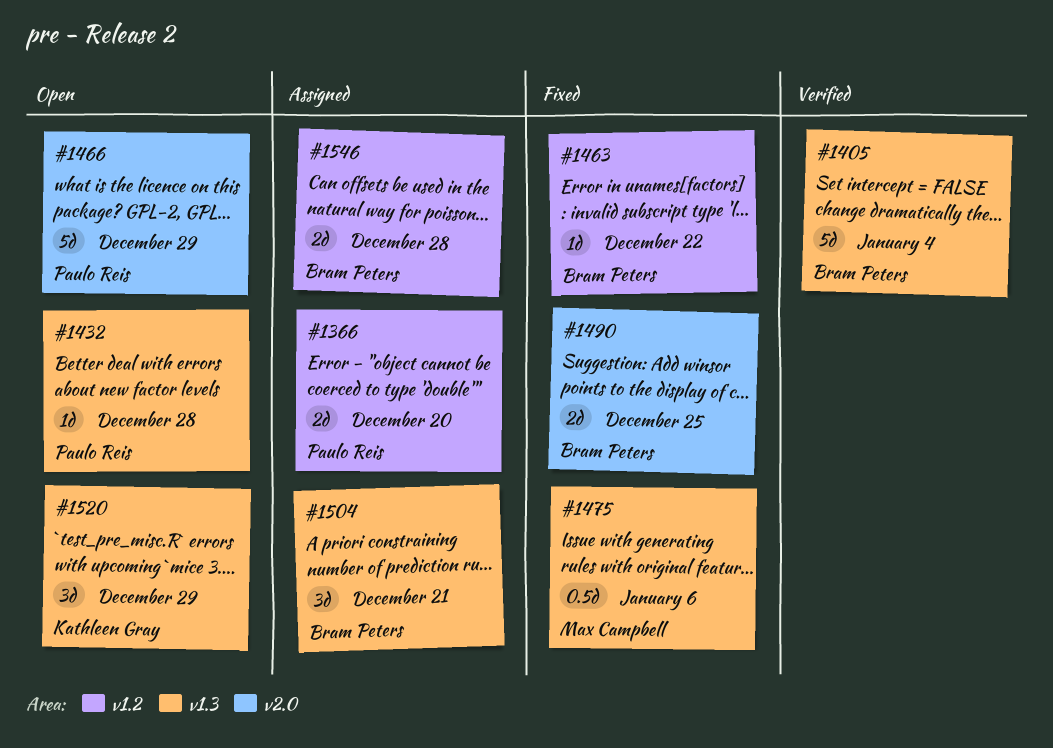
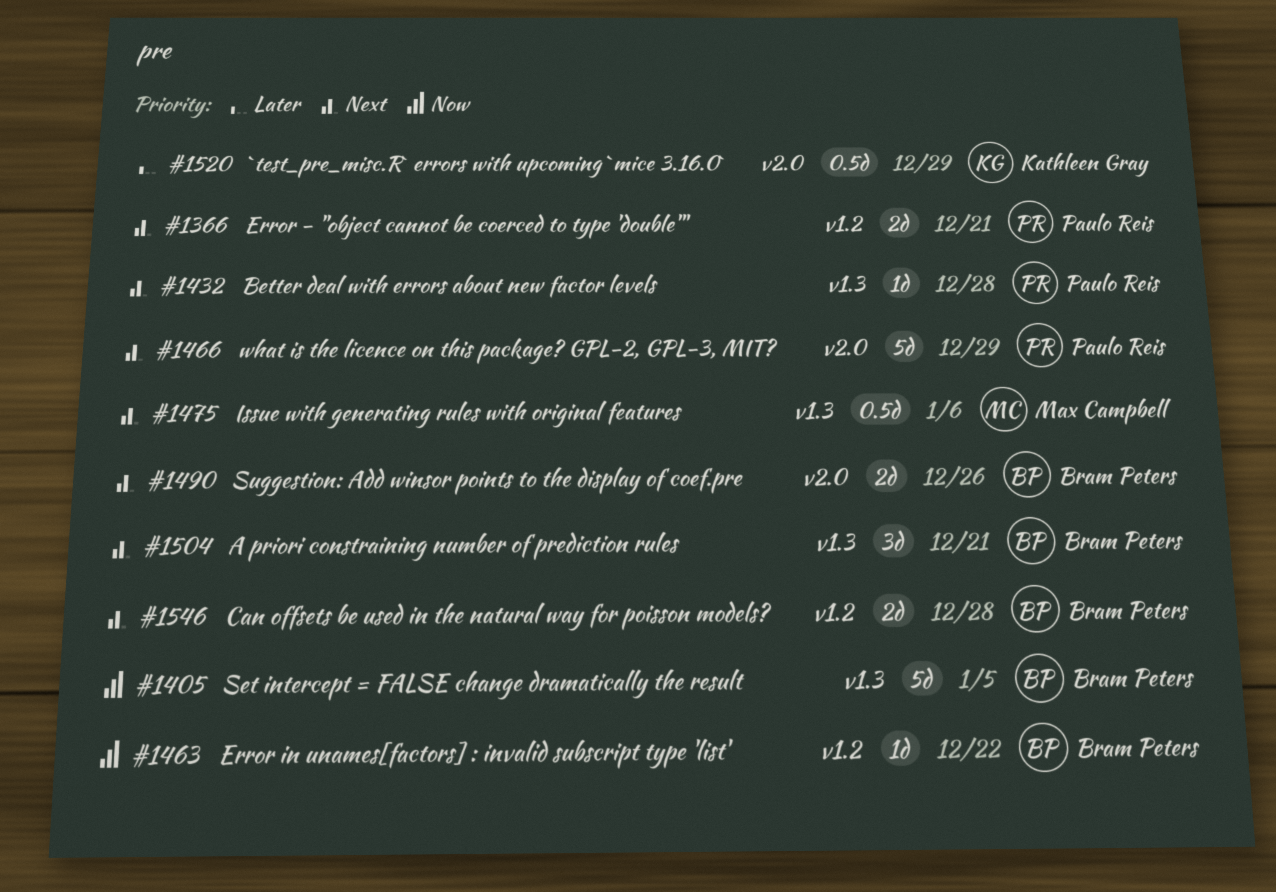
#1366, due: Dec 20 -> Dec 21
#1405, due: Jan 4 -> Jan 5
#1490, due: Dec 25 -> Dec 26
#1520, label: v1.3 -> v2.0
#1520, estimate: 3d -> 0.5d

